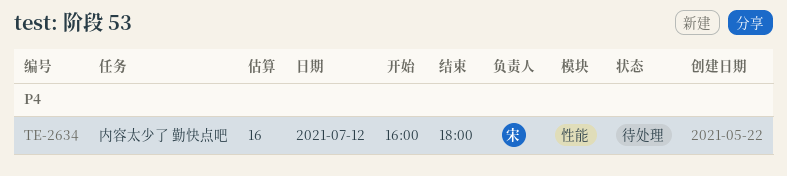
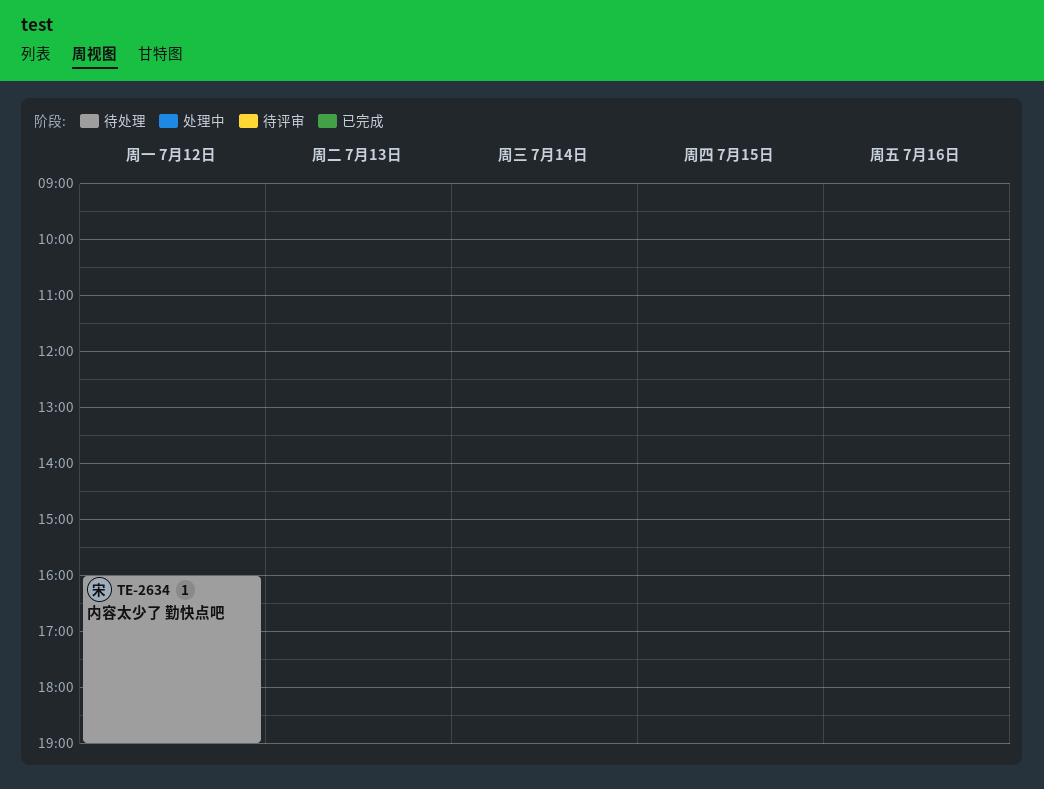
TE-2634, estimate: 16 -> 1
TE-2634, ends: 18:00 -> 19:00

